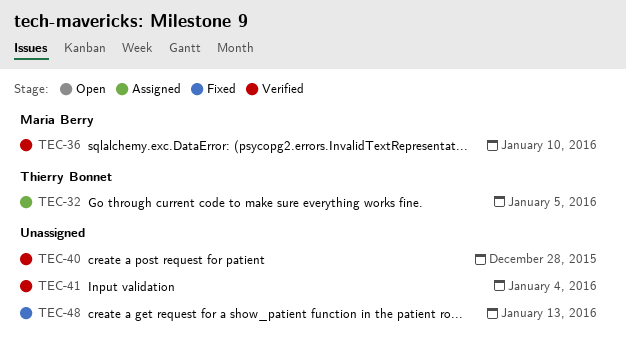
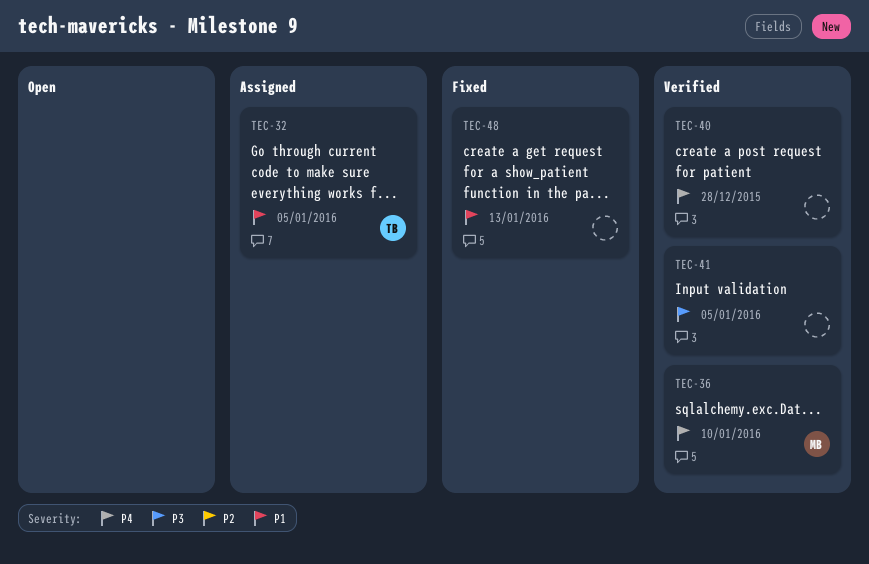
TEC-41, due: Jan 4 -> Jan 5

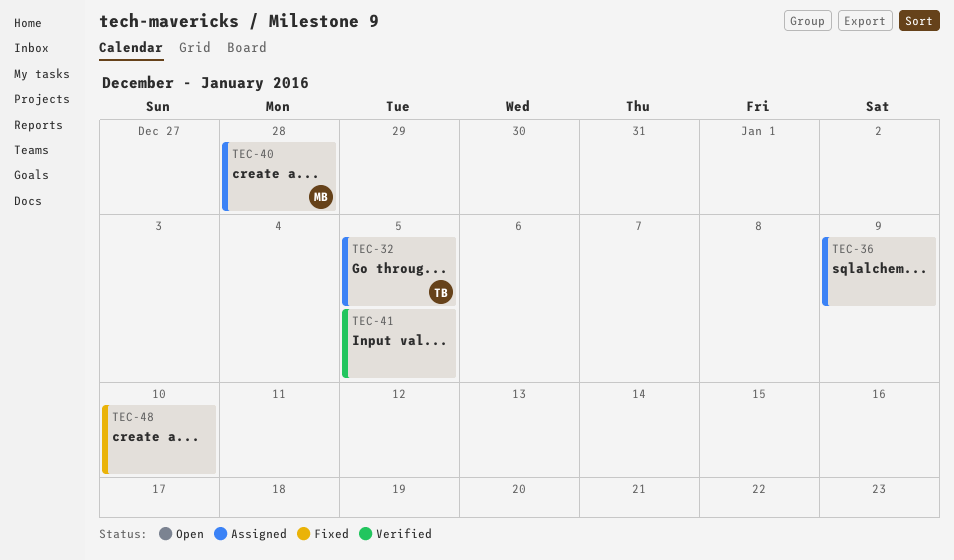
TEC-36, status: Verified -> Assigned
TEC-36, owner: MB -> none
TEC-36, due: Jan 10 -> Jan 9
TEC-40, status: Verified -> Assigned
TEC-40, owner: none -> MB
TEC-48, due: Jan 13 -> Jan 10

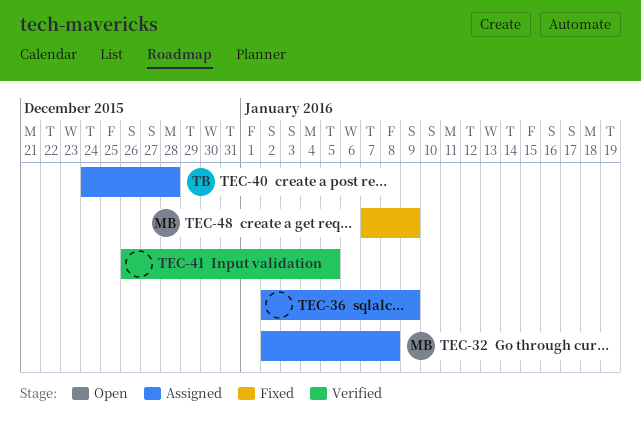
TEC-32, owner: TB -> MB
TEC-32, due: Jan 5 -> Jan 8
TEC-40, owner: MB -> TB
TEC-48, owner: none -> MB
TEC-48, due: Jan 10 -> Jan 9

